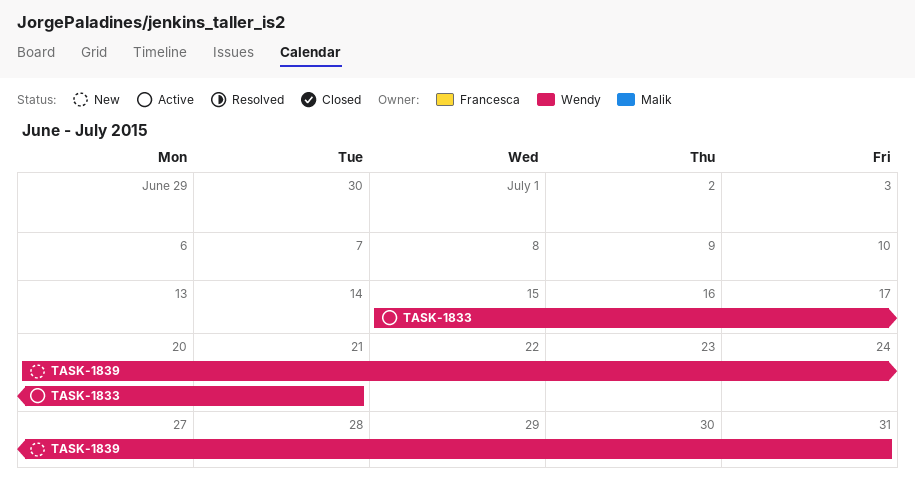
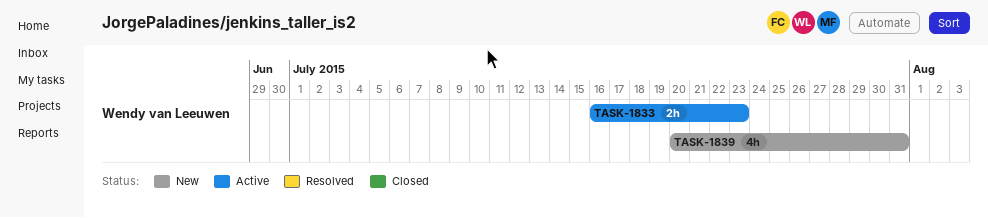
TASK-1833, start: Jul 15 -> Jul 16
TASK-1833, due: Jul 21 -> Jul 23

